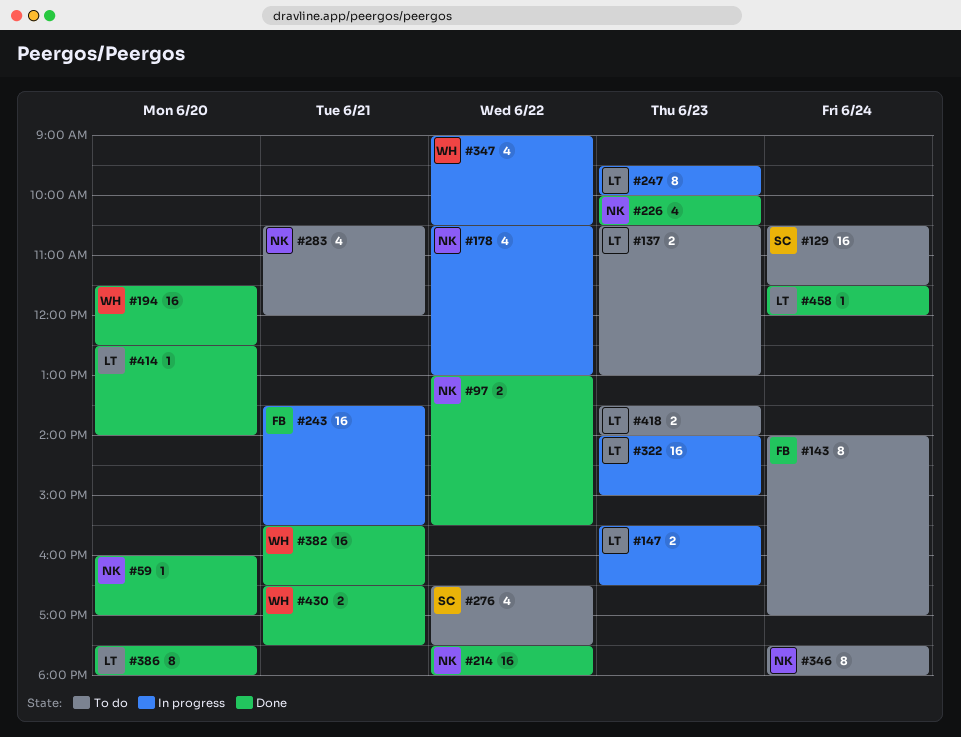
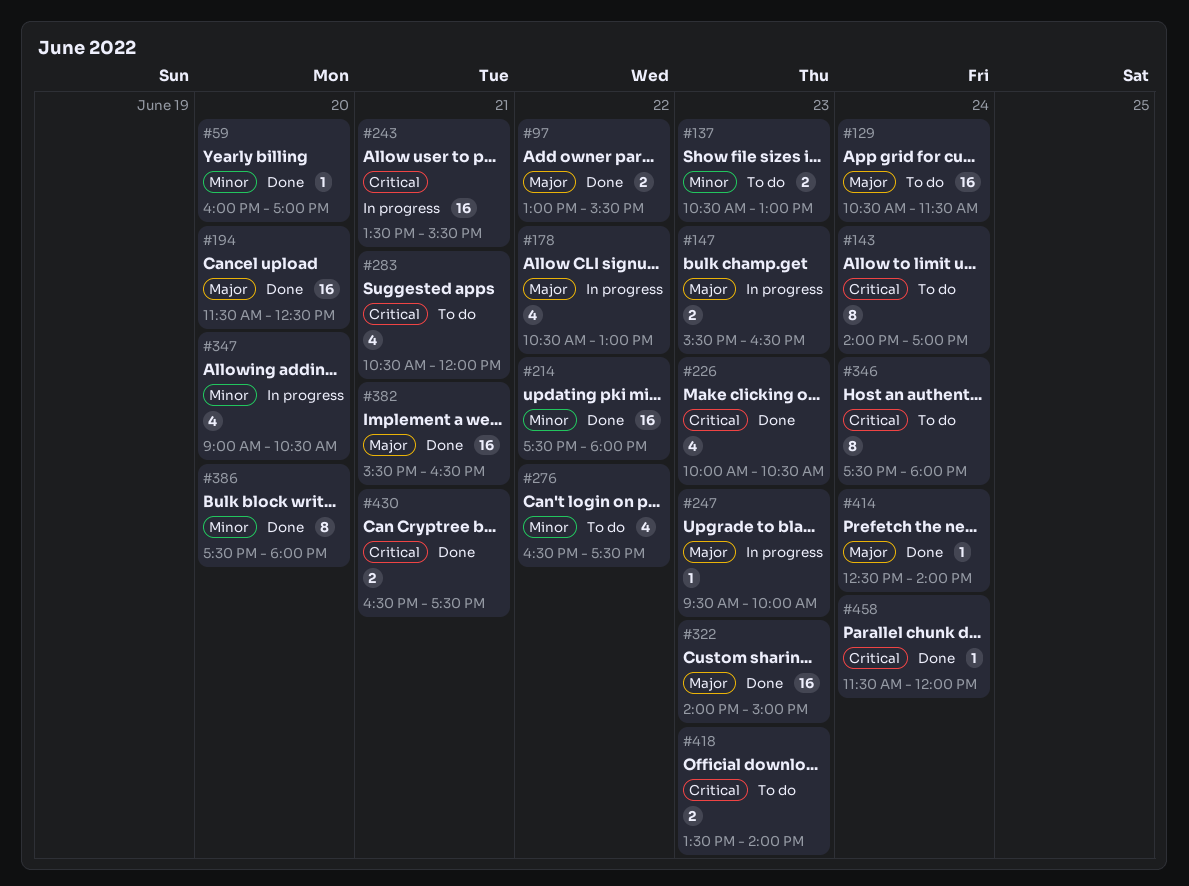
#247, estimate: 8 -> 1
#322, status: In progress -> Done
#347, day: Jun 22 -> Jun 20
#414, day: Jun 20 -> Jun 24

